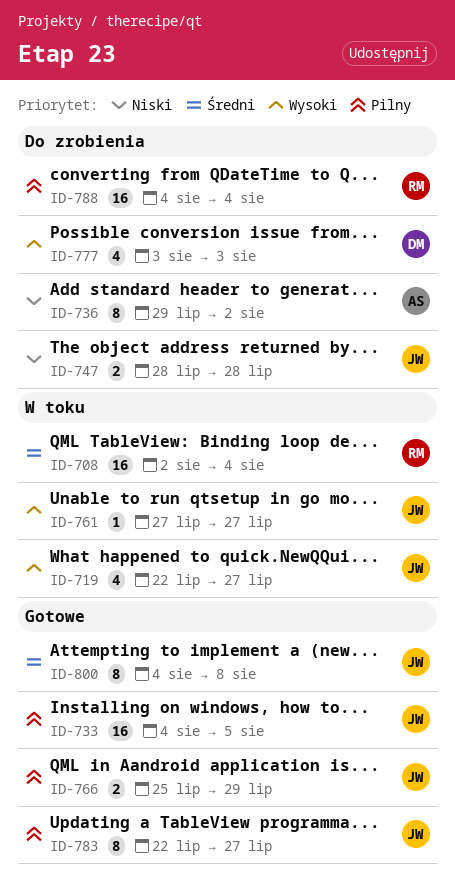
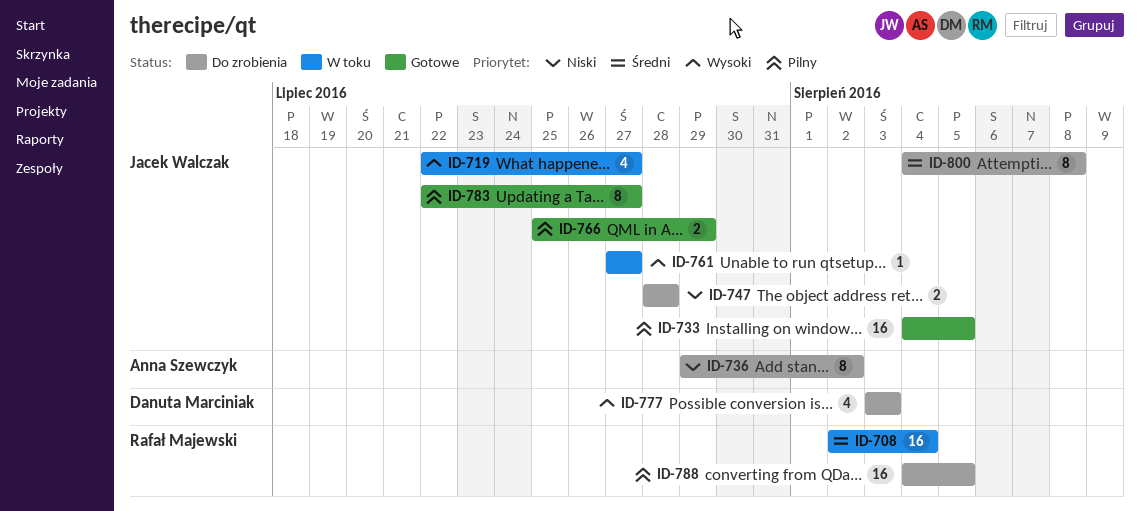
ID-788, due: Aug 4 -> Aug 5
ID-800, status: Gotowe -> Do zrobienia

